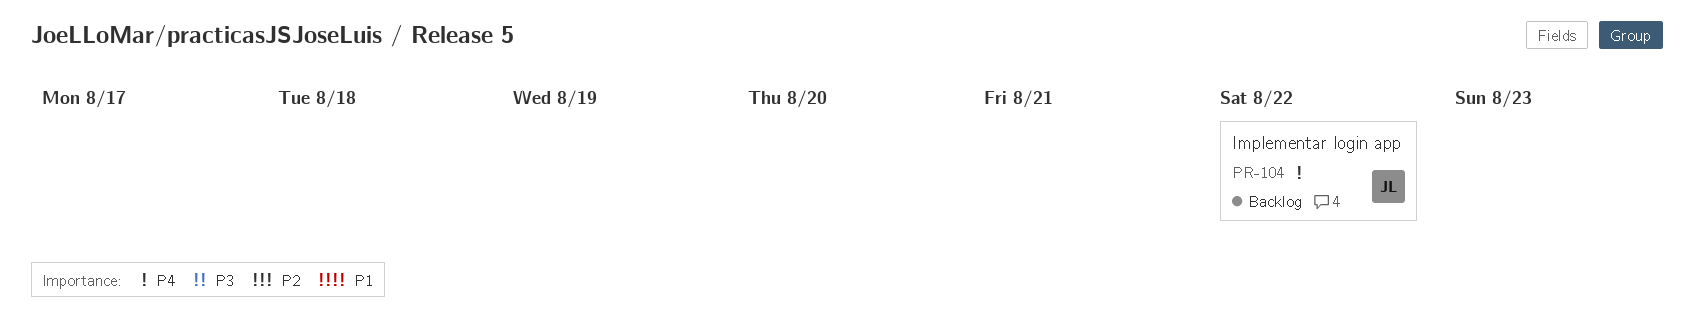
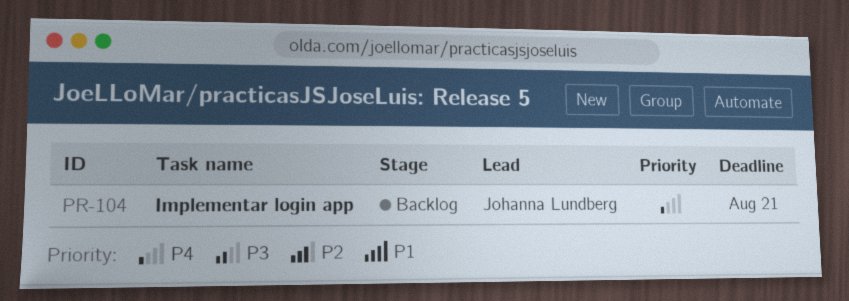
PR-104, due: Aug 22 -> Aug 21

